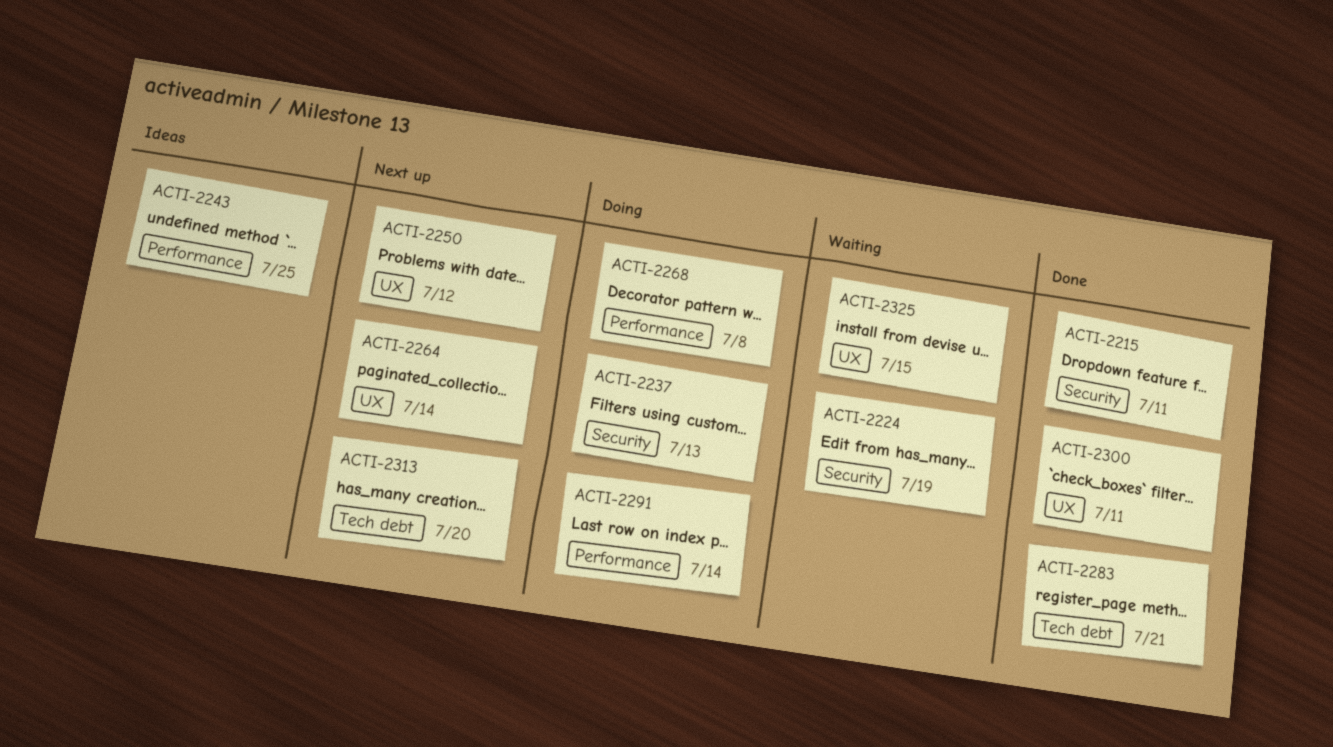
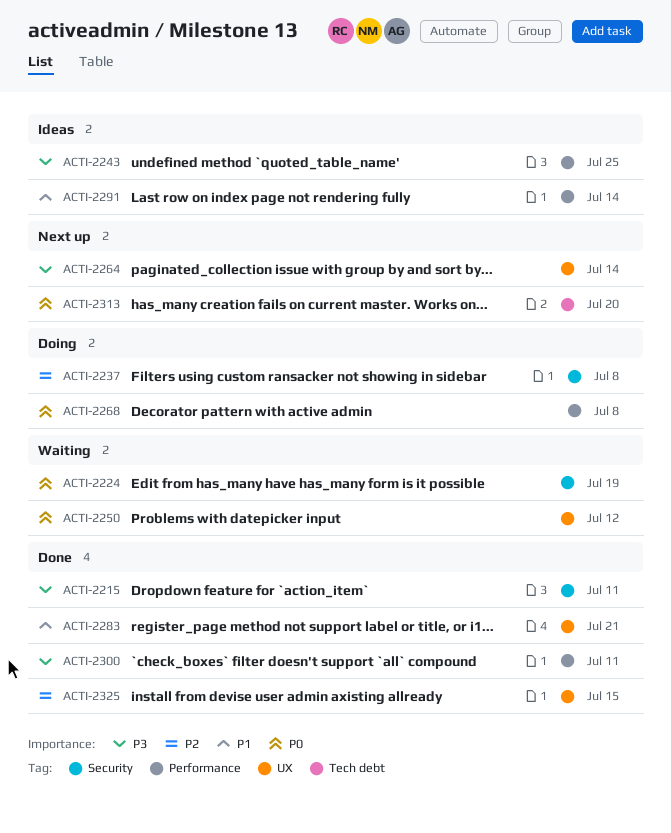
ACTI-2237, due: Jul 13 -> Jul 8
ACTI-2250, status: Next up -> Waiting
ACTI-2283, label: Tech debt -> UX
ACTI-2291, status: Doing -> Ideas
ACTI-2300, label: UX -> Performance
ACTI-2325, status: Waiting -> Done

